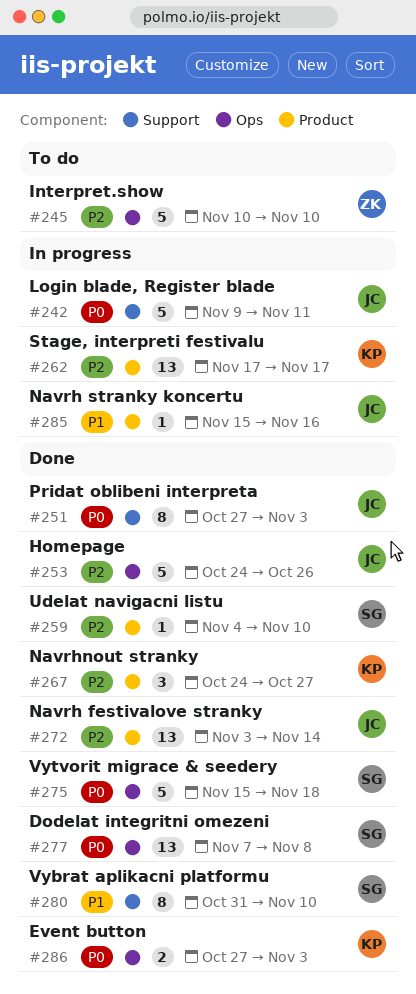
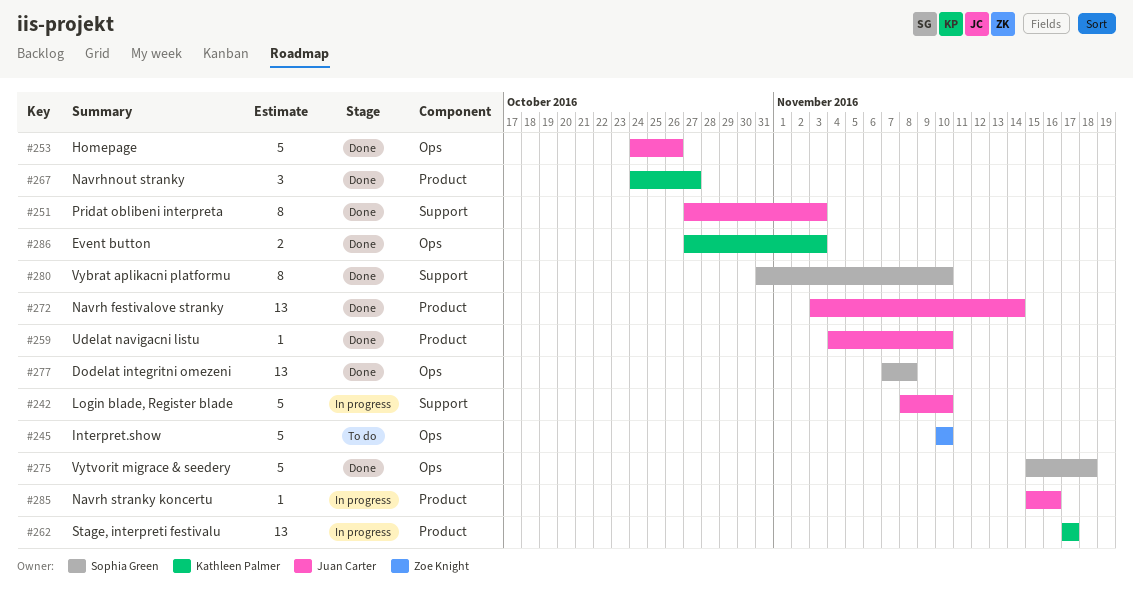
#242, start: Nov 9 -> Nov 8
#242, due: Nov 11 -> Nov 10
#259, owner: Sophia Green -> Juan Carter

